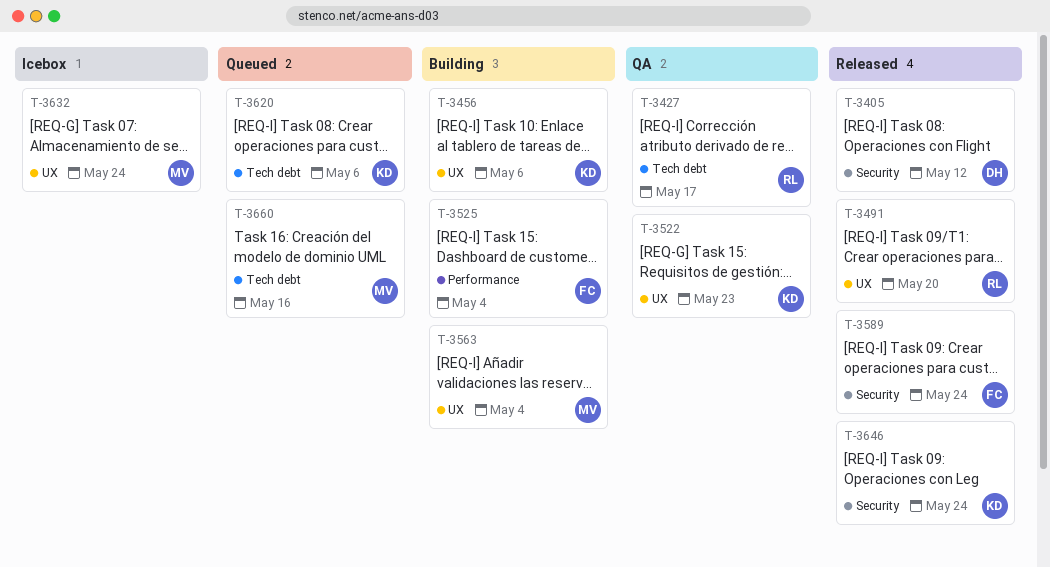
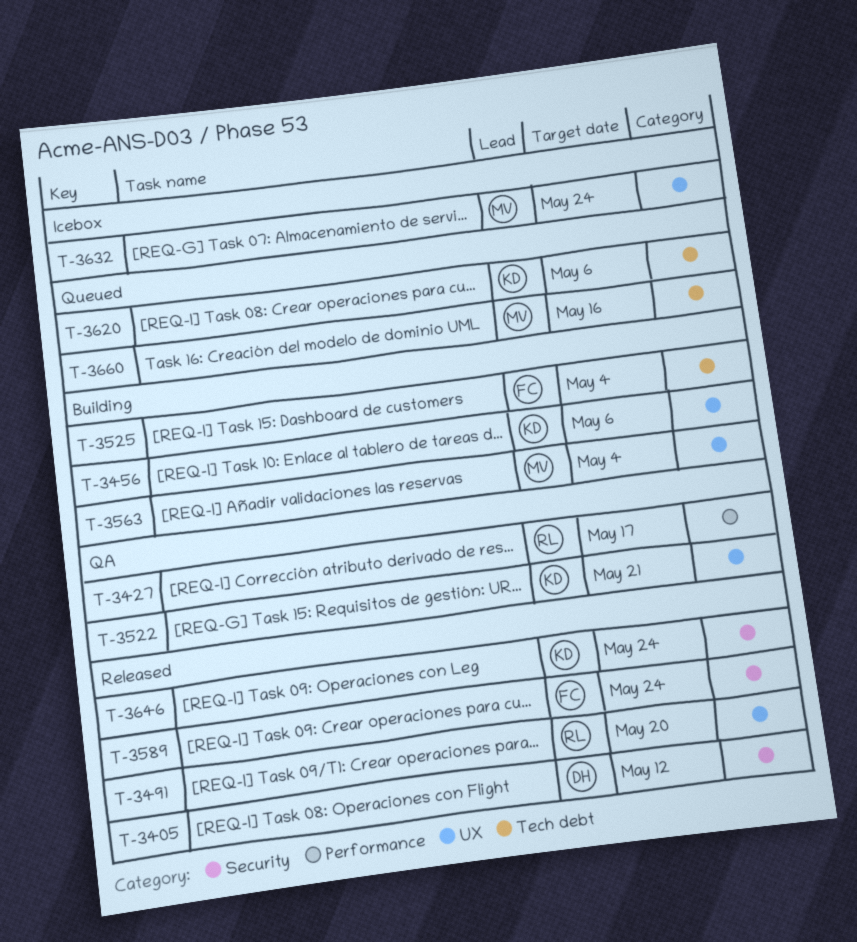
T-3427, label: Tech debt -> Performance
T-3522, due: May 23 -> May 21
T-3525, label: Performance -> Tech debt

